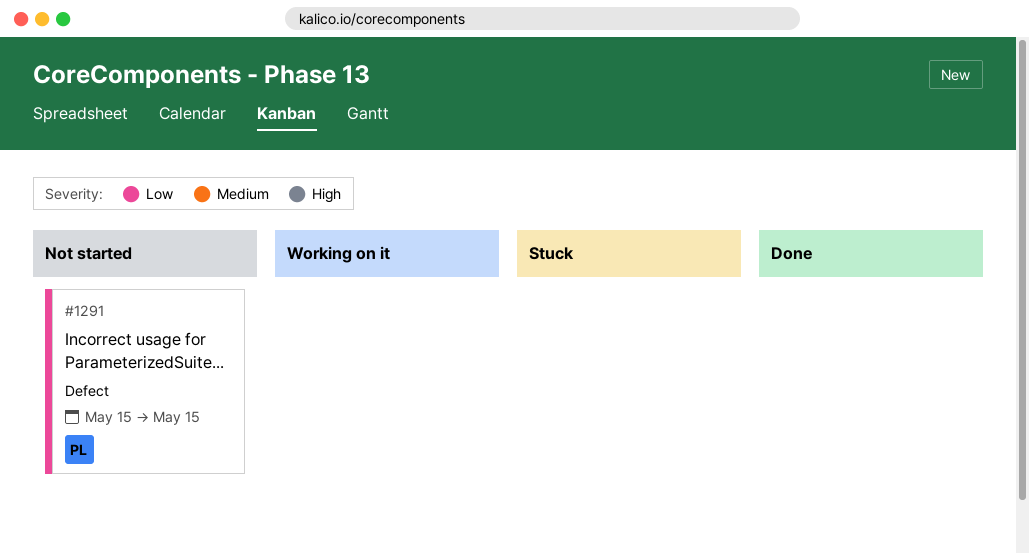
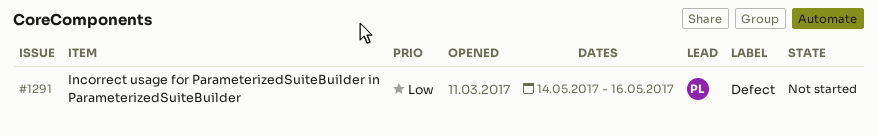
#1291, start: May 15 -> May 14
#1291, due: May 15 -> May 16

